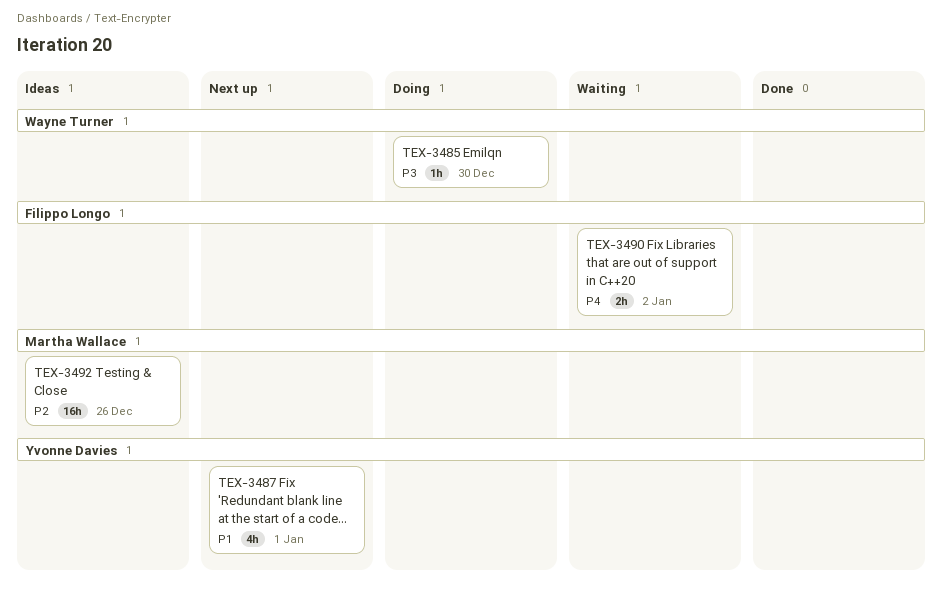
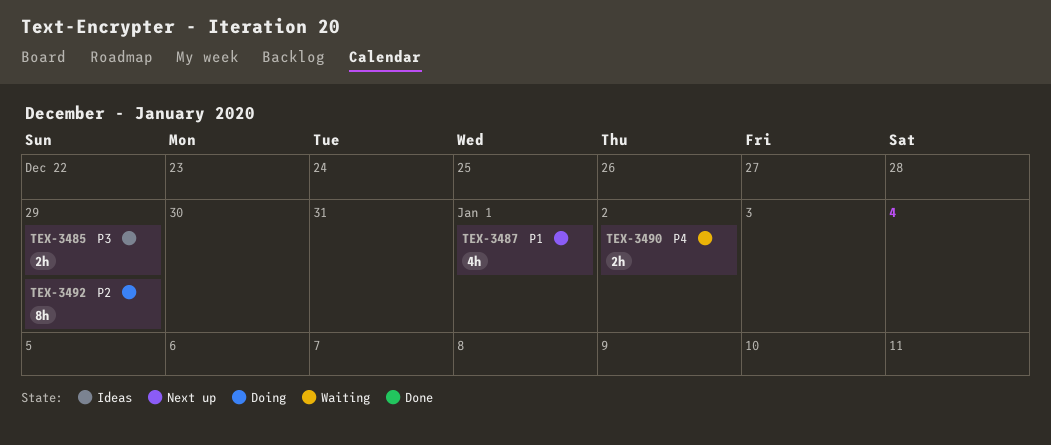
TEX-3485, status: Doing -> Ideas
TEX-3485, estimate: 1h -> 2h
TEX-3485, due: Dec 30 -> Dec 29
TEX-3492, status: Ideas -> Doing
TEX-3492, estimate: 16h -> 8h
TEX-3492, due: Dec 26 -> Dec 29

